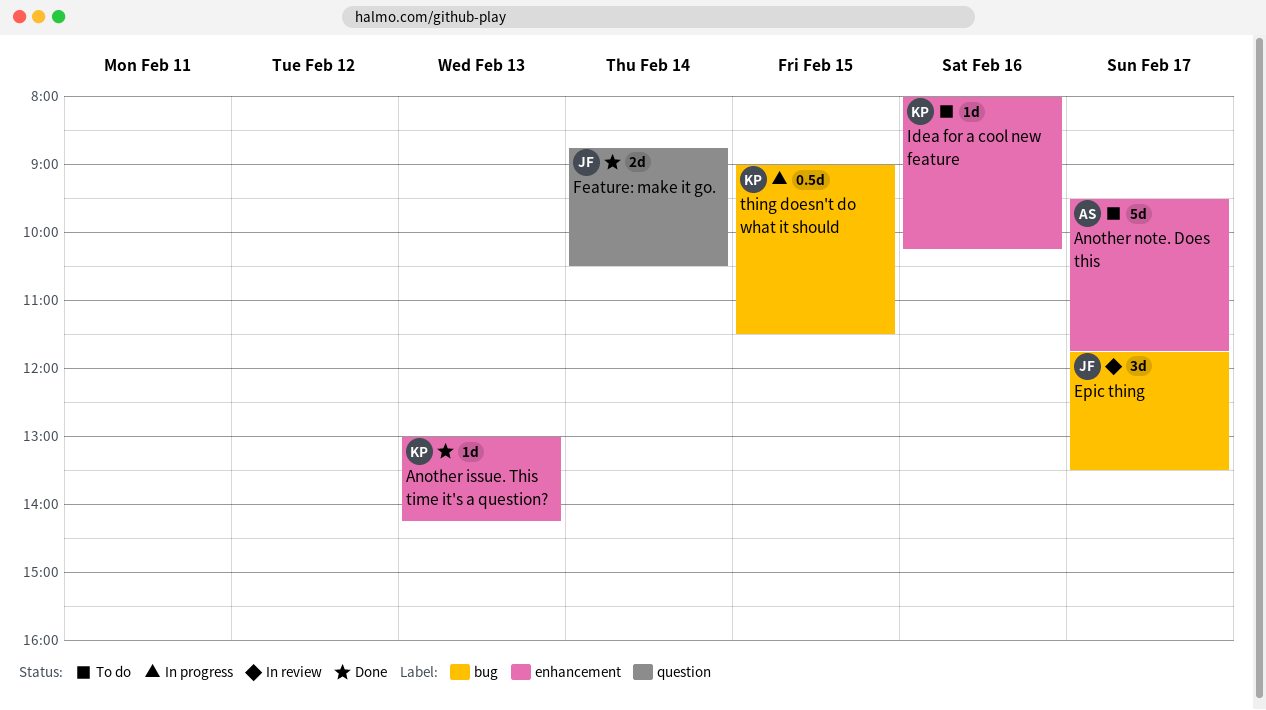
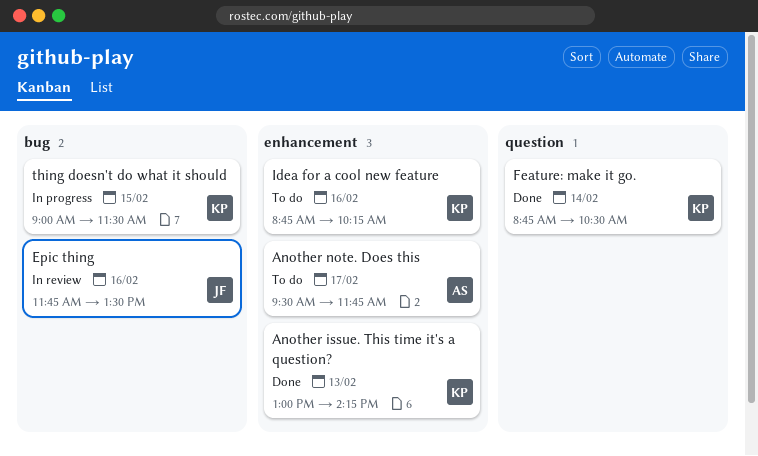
Epic thing, day: Feb 17 -> Feb 16
Feature: make it go., owner: JF -> KP
Idea for a cool new feature, begins: 08:00 -> 08:45

